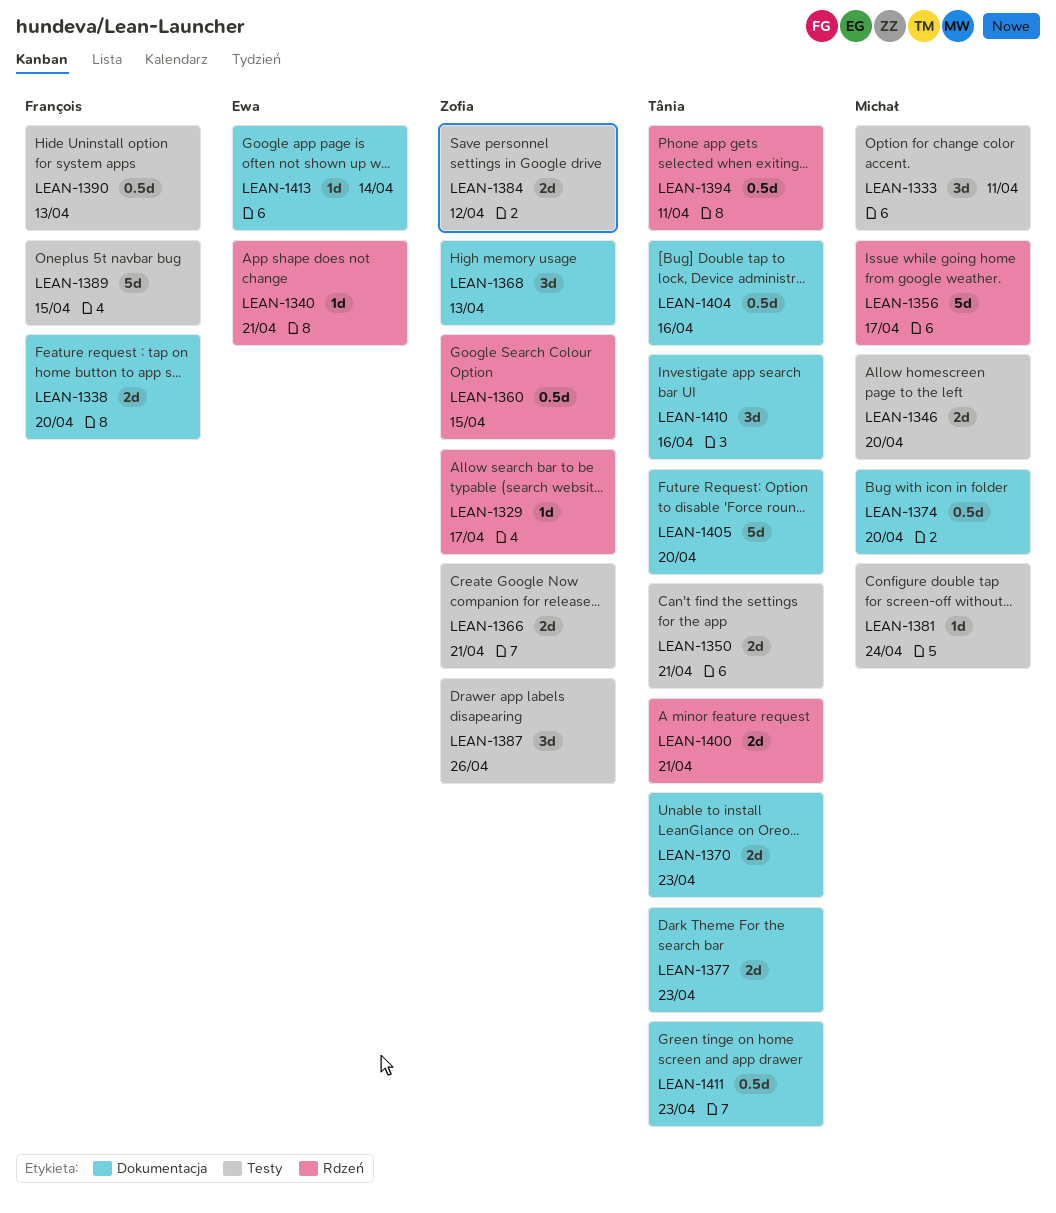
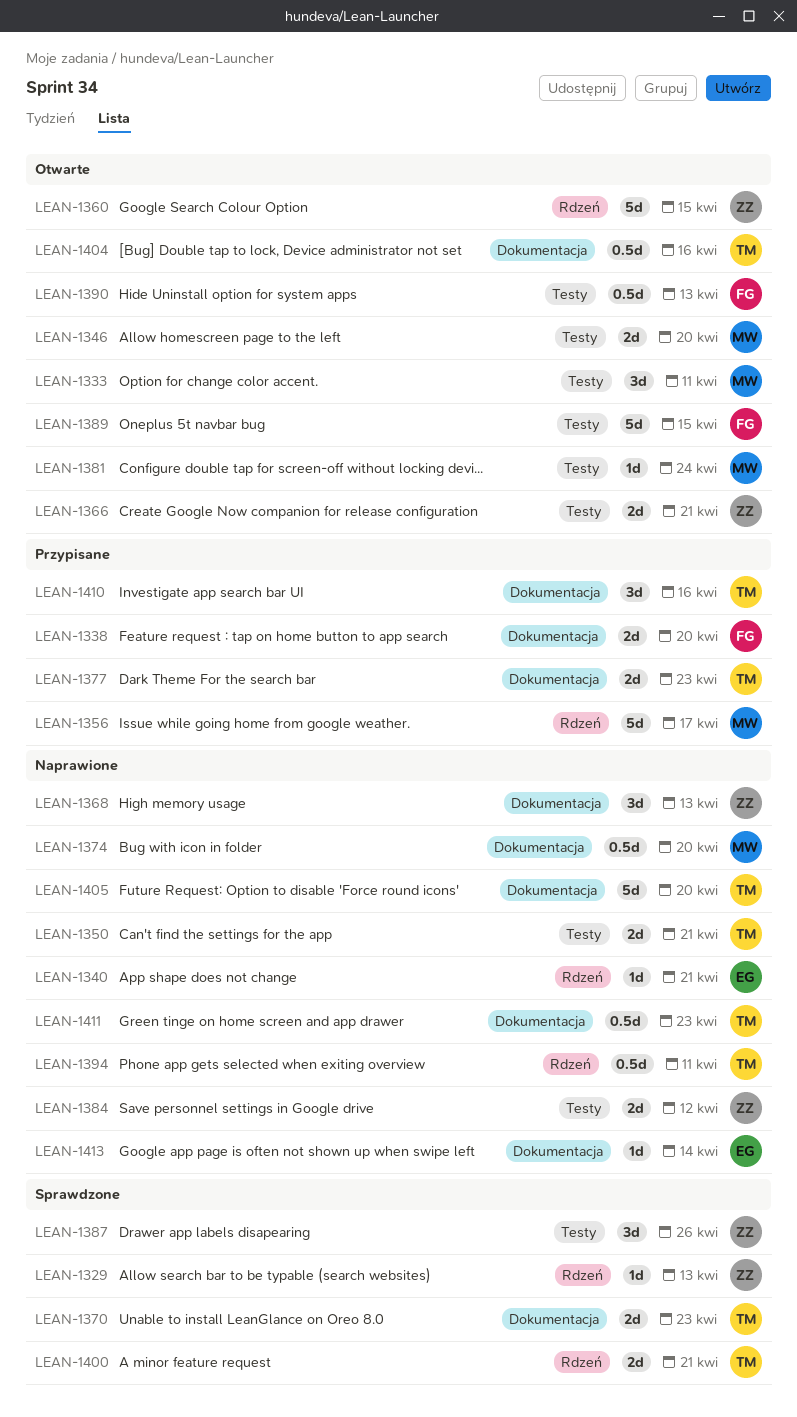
LEAN-1329, due: Apr 17 -> Apr 13
LEAN-1360, estimate: 0.5d -> 5d

